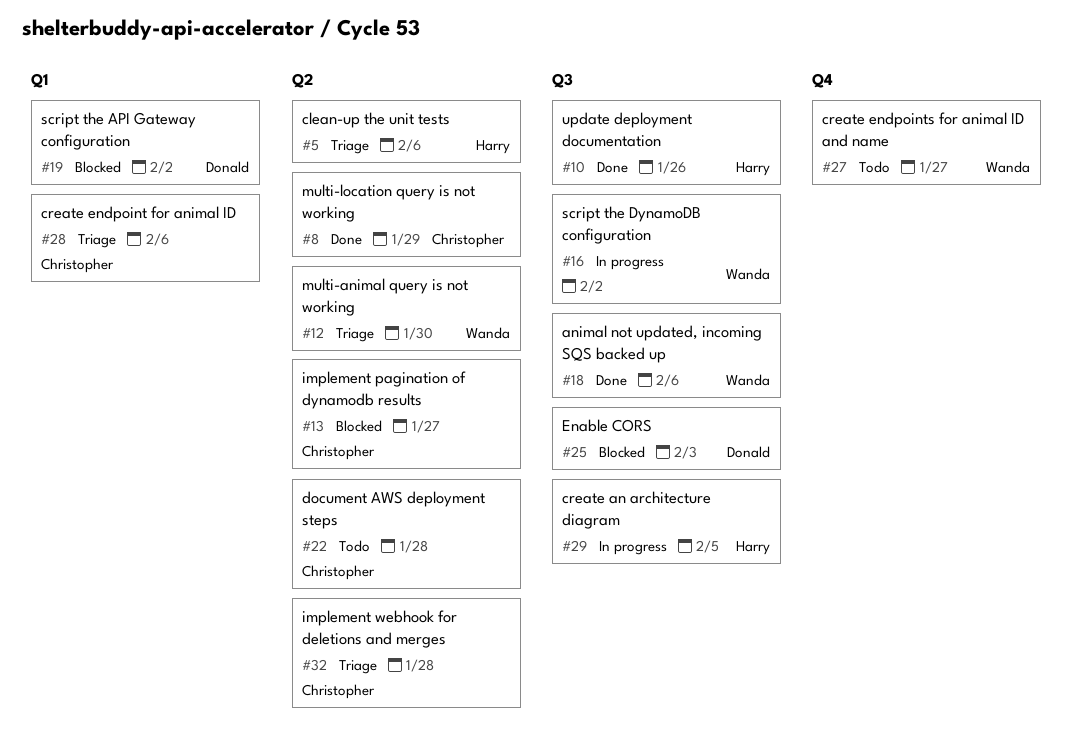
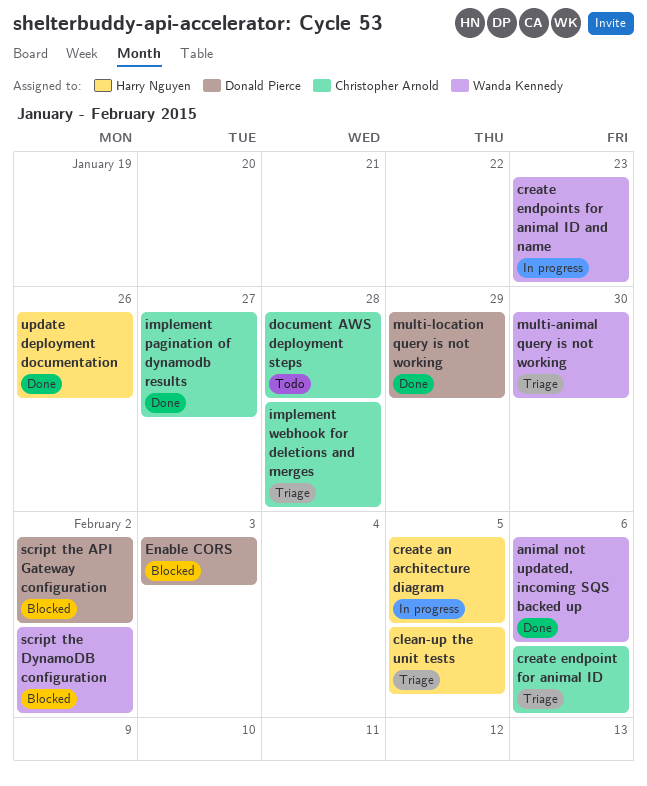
clean-up the unit tests, due: Feb 6 -> Feb 5
create endpoints for animal ID and name, status: Todo -> In progress
create endpoints for animal ID and name, due: Jan 27 -> Jan 23
implement pagination of dynamodb results, status: Blocked -> Done
multi-location query is not working, owner: Christopher Arnold -> Donald Pierce
script the DynamoDB configuration, status: In progress -> Blocked

